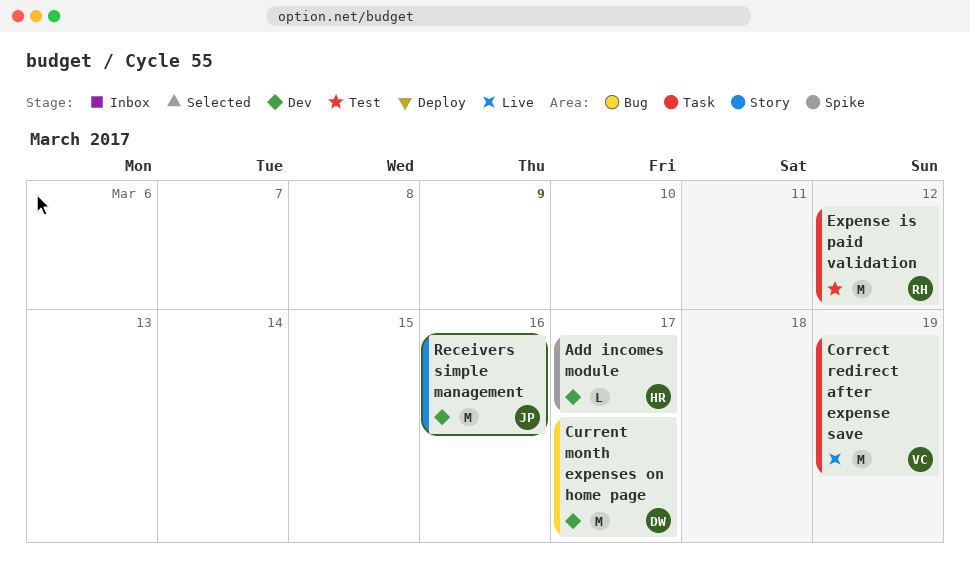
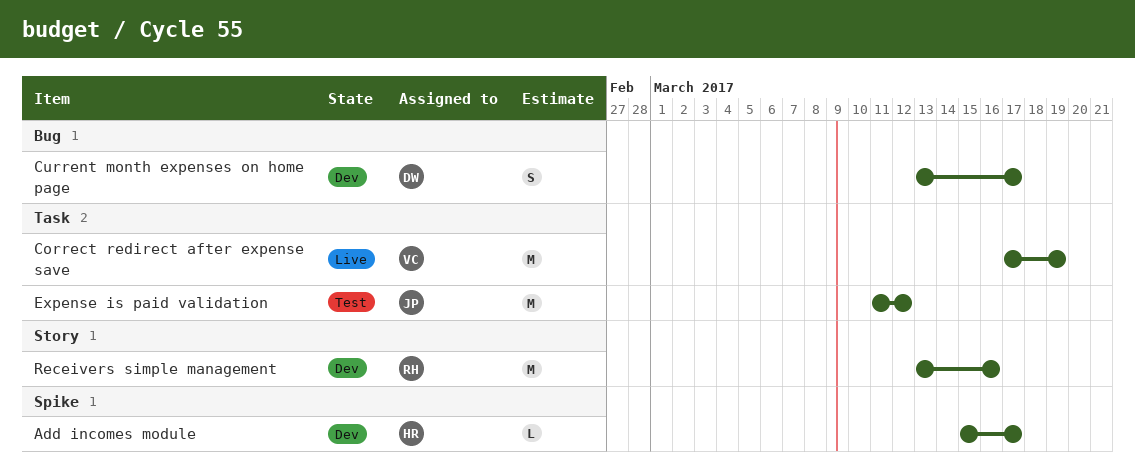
Current month expenses on home page, estimate: M -> S
Expense is paid validation, owner: RH -> JP
Receivers simple management, owner: JP -> RH

